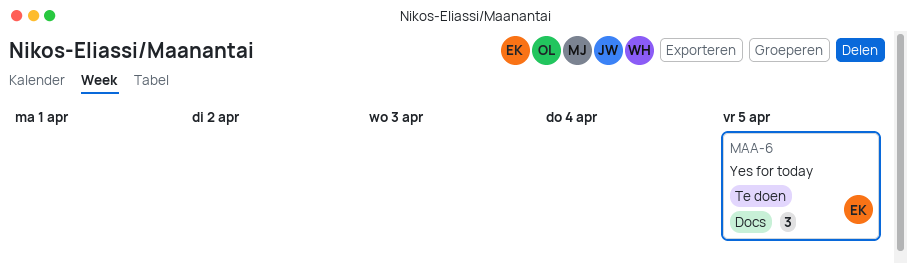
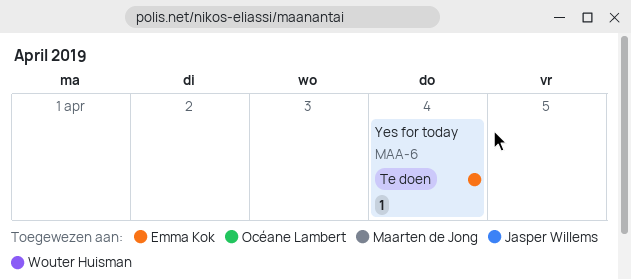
MAA-6, estimate: 3 -> 1
MAA-6, due: Apr 5 -> Apr 4

